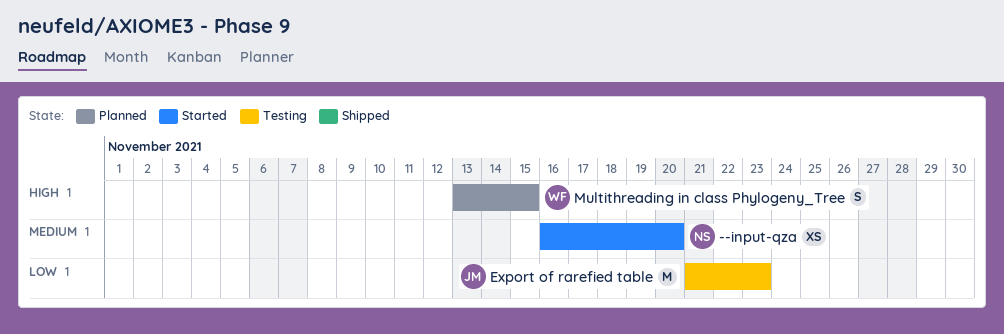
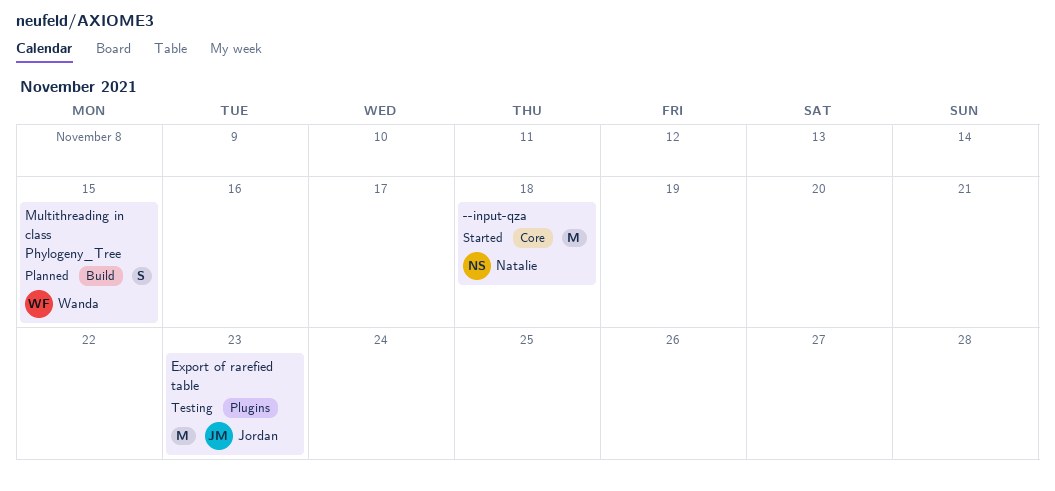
--input-qza, estimate: XS -> M
--input-qza, due: Nov 20 -> Nov 18

